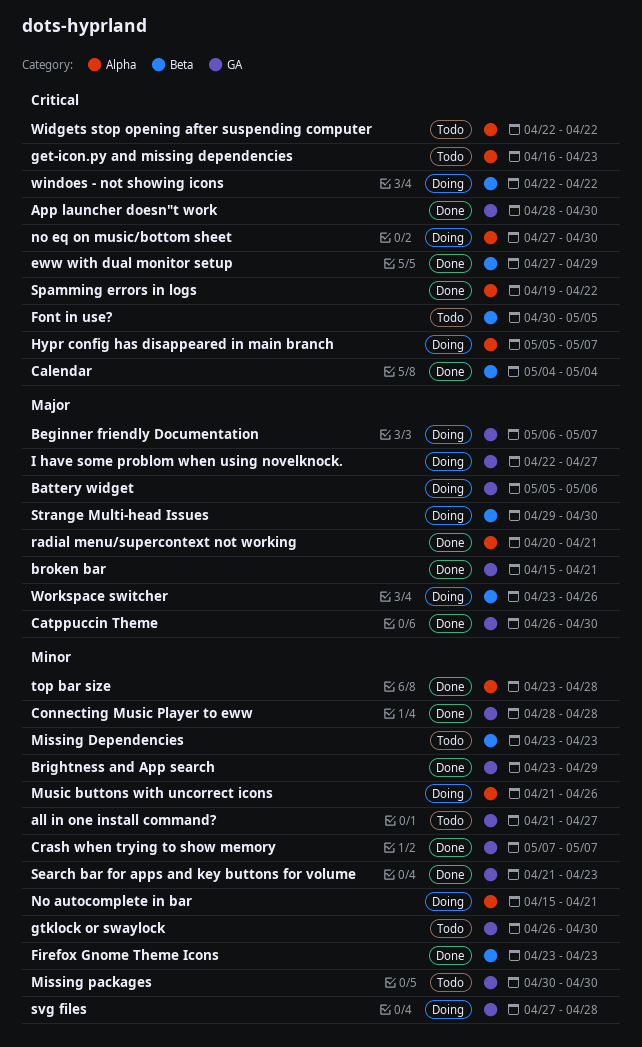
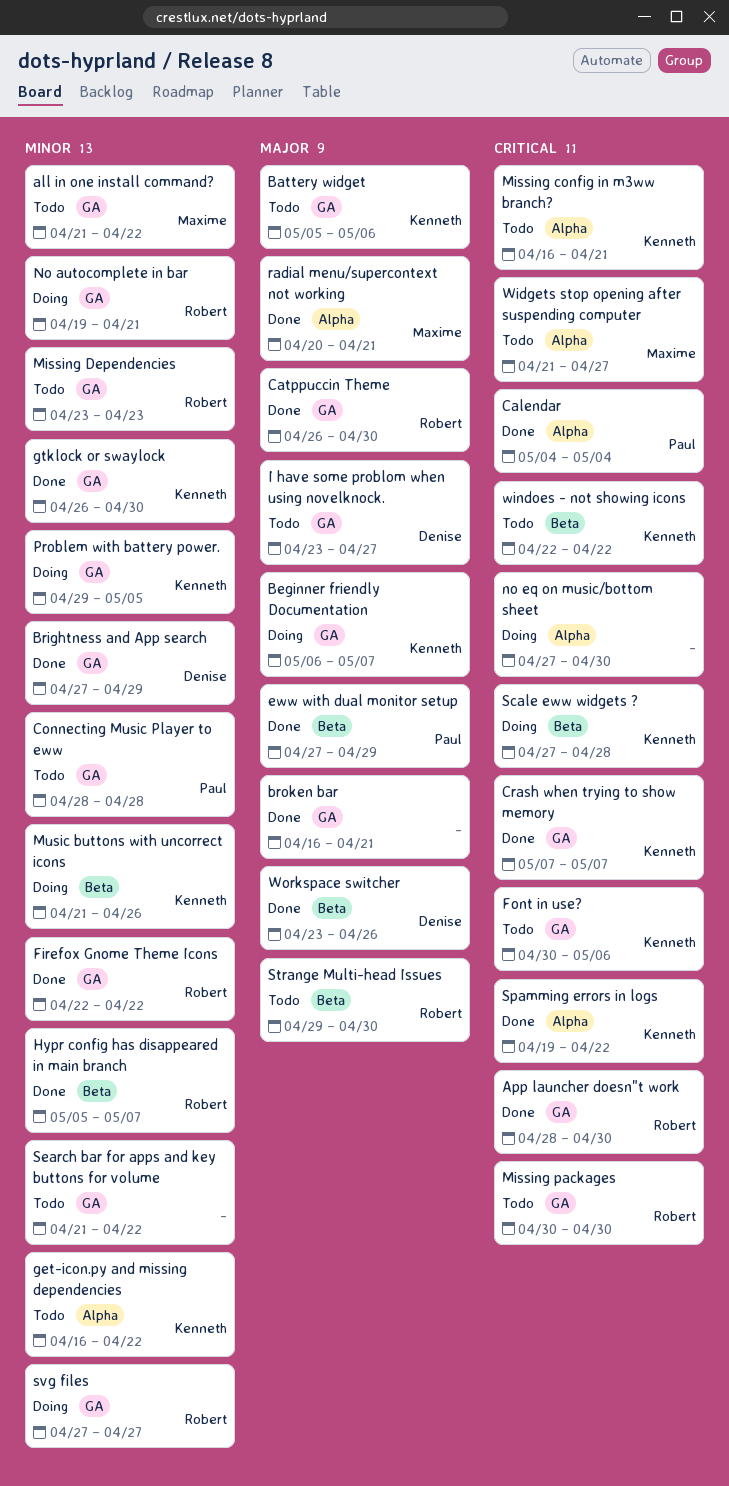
all in one install command?, due: Apr 27 -> Apr 22
Battery widget, status: Doing -> Todo
Brightness and App search, start: Apr 23 -> Apr 27
broken bar, start: Apr 15 -> Apr 16
Calendar, label: Beta -> Alpha
Connecting Music Player to eww, status: Done -> Todo
Crash when trying to show memory, priority: Minor -> Critical
eww with dual monitor setup, priority: Critical -> Major
Firefox Gnome Theme Icons, label: Beta -> GA
Firefox Gnome Theme Icons, start: Apr 23 -> Apr 22
Firefox Gnome Theme Icons, due: Apr 23 -> Apr 22
Font in use?, label: Beta -> GA
Font in use?, due: May 5 -> May 6
get-icon.py and missing dependencies, priority: Critical -> Minor
get-icon.py and missing dependencies, due: Apr 23 -> Apr 22
gtklock or swaylock, status: Todo -> Done
Hypr config has disappeared in main branch, status: Doing -> Done
Hypr config has disappeared in main branch, priority: Critical -> Minor
Hypr config has disappeared in main branch, label: Alpha -> Beta
I have some problom when using novelknock., status: Doing -> Todo
I have some problom when using novelknock., start: Apr 22 -> Apr 23
Missing config in m3ww branch?: none -> present
Missing Dependencies, label: Beta -> GA
Missing packages, priority: Minor -> Critical
Music buttons with uncorrect icons, label: Alpha -> Beta
No autocomplete in bar, label: Alpha -> GA
No autocomplete in bar, start: Apr 15 -> Apr 19
Problem with battery power.: none -> present
Scale eww widgets ?: none -> present
Search bar for apps and key buttons for volume, status: Done -> Todo
Search bar for apps and key buttons for volume, due: Apr 23 -> Apr 22
Strange Multi-head Issues, status: Doing -> Todo
svg files, due: Apr 28 -> Apr 27
top bar size: present -> none
Widgets stop opening after suspending computer, start: Apr 22 -> Apr 21
Widgets stop opening after suspending computer, due: Apr 22 -> Apr 27
windoes - not showing icons, status: Doing -> Todo
Workspace switcher, status: Doing -> Done

